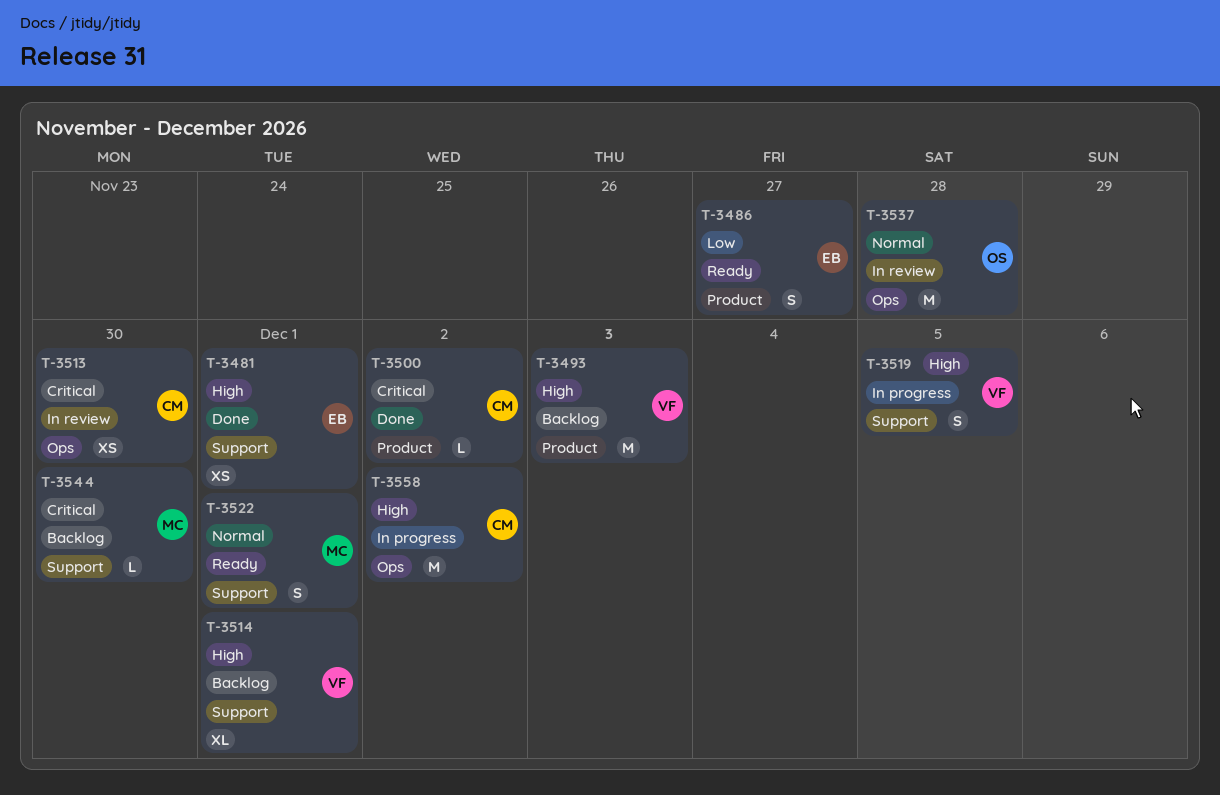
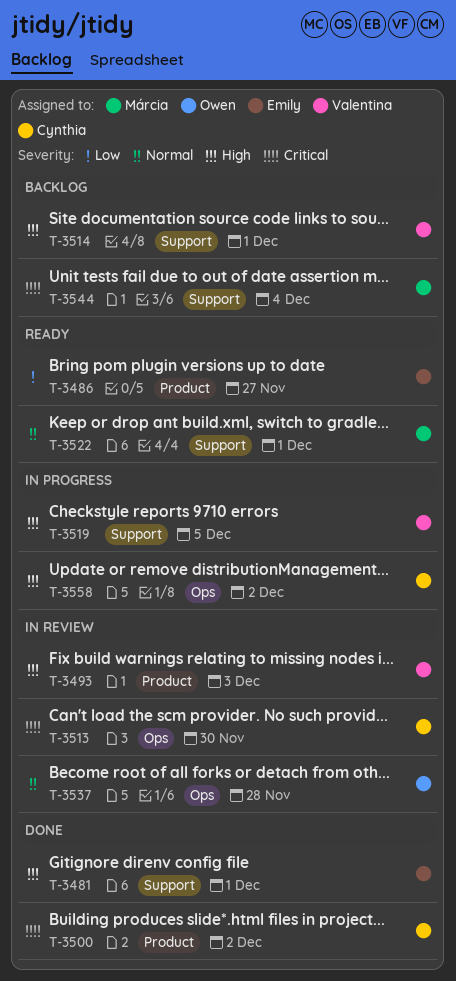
T-3493, status: Backlog -> In review
T-3544, due: Nov 30 -> Dec 4

